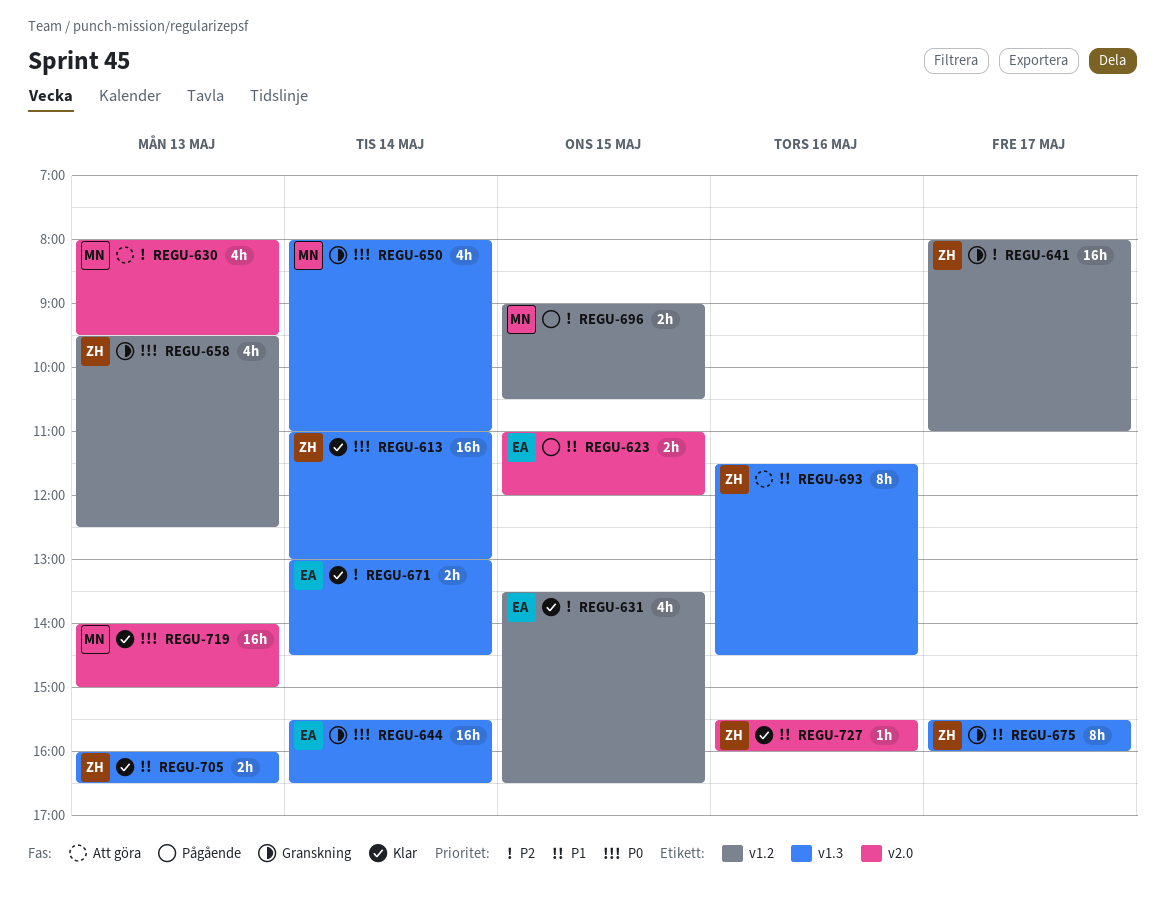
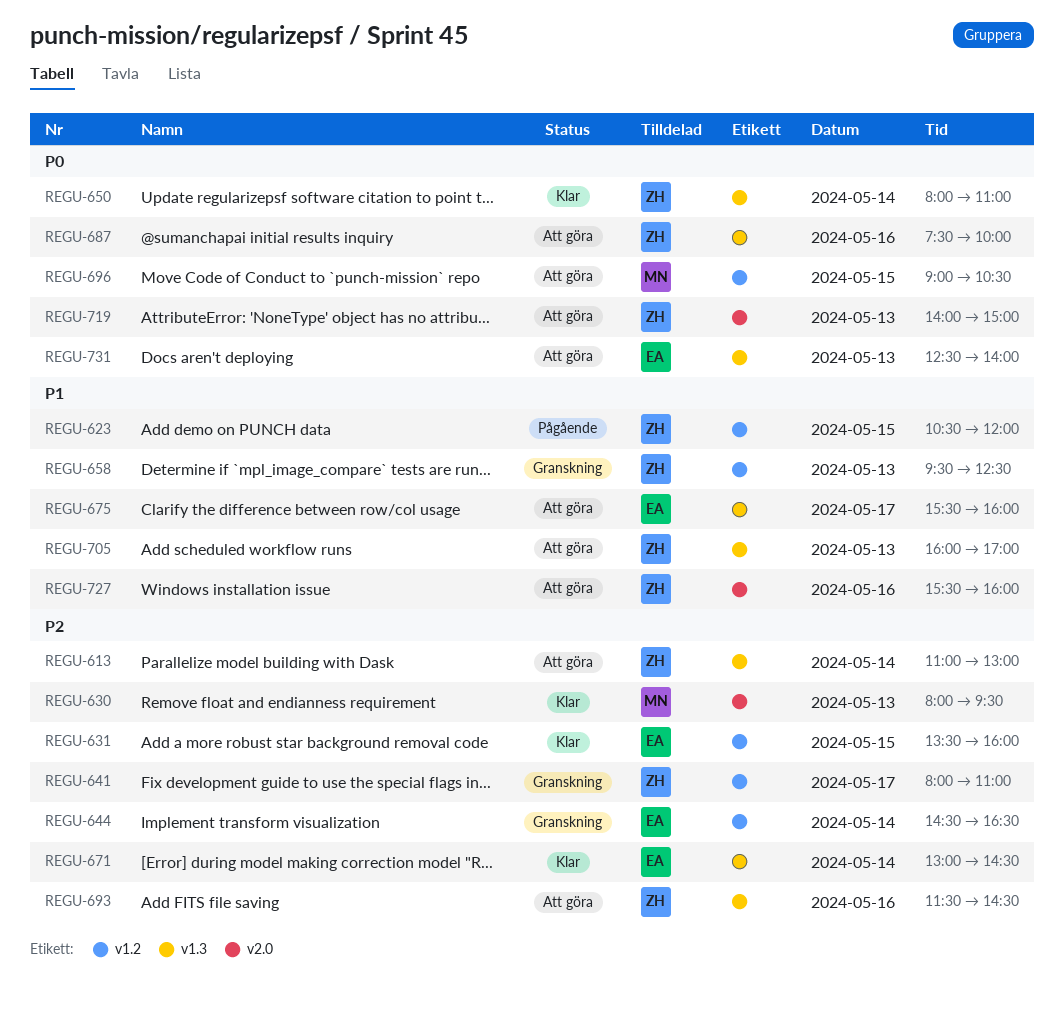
REGU-613, status: Klar -> Att göra
REGU-613, priority: P0 -> P2
REGU-623, owner: EA -> ZH
REGU-623, label: v2.0 -> v1.2
REGU-623, begins: 11:00 -> 10:30
REGU-630, status: Att göra -> Klar
REGU-631, ends: 16:30 -> 16:00
REGU-644, priority: P0 -> P2
REGU-644, label: v1.3 -> v1.2
REGU-644, begins: 15:30 -> 14:30
REGU-650, status: Granskning -> Klar
REGU-650, owner: MN -> ZH
REGU-658, priority: P0 -> P1
REGU-675, status: Granskning -> Att göra
REGU-675, owner: ZH -> EA
REGU-687: none -> present
REGU-693, priority: P1 -> P2
REGU-696, status: Pågående -> Att göra
REGU-696, priority: P2 -> P0
REGU-705, status: Klar -> Att göra
REGU-705, ends: 16:30 -> 17:00
REGU-719, status: Klar -> Att göra
REGU-719, owner: MN -> ZH
REGU-727, status: Klar -> Att göra
REGU-731: none -> present

